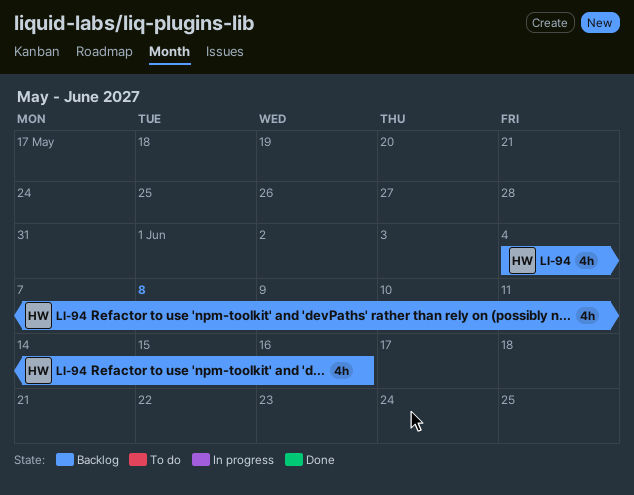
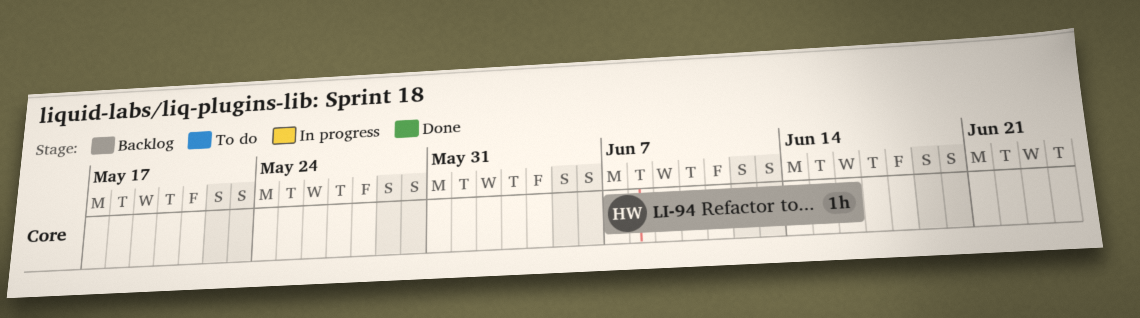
LI-94, estimate: 4h -> 1h
LI-94, start: Jun 4 -> Jun 7

